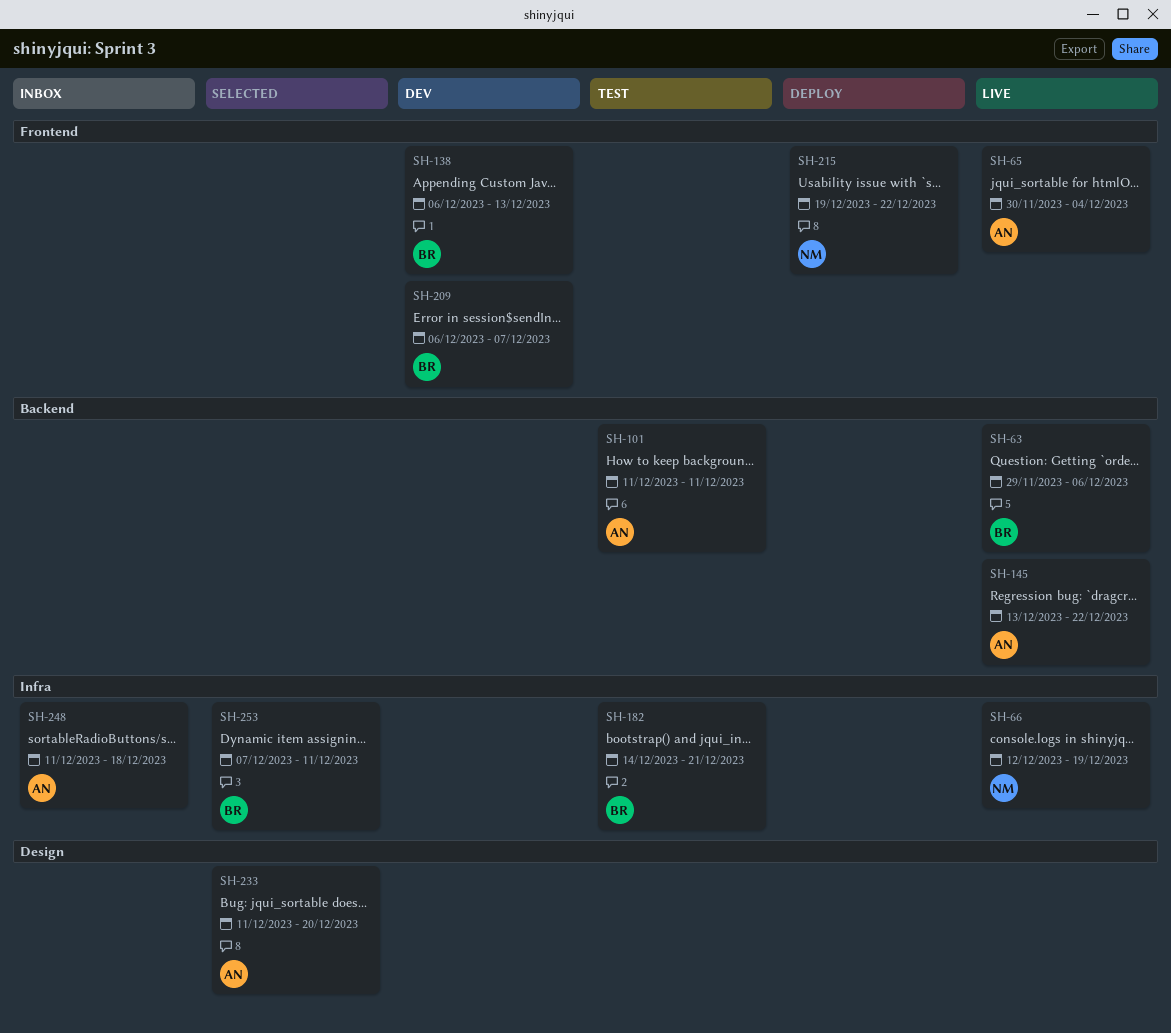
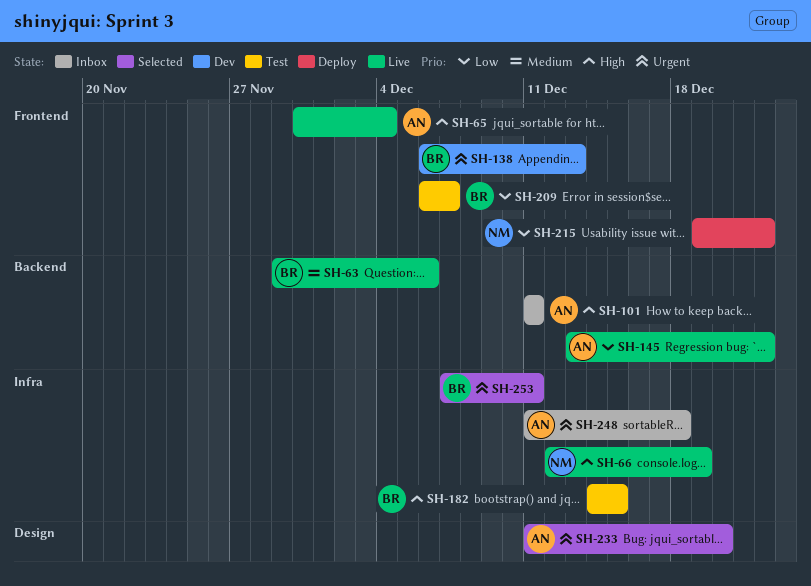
SH-101, status: Test -> Inbox
SH-182, due: Dec 21 -> Dec 15
SH-209, status: Dev -> Test

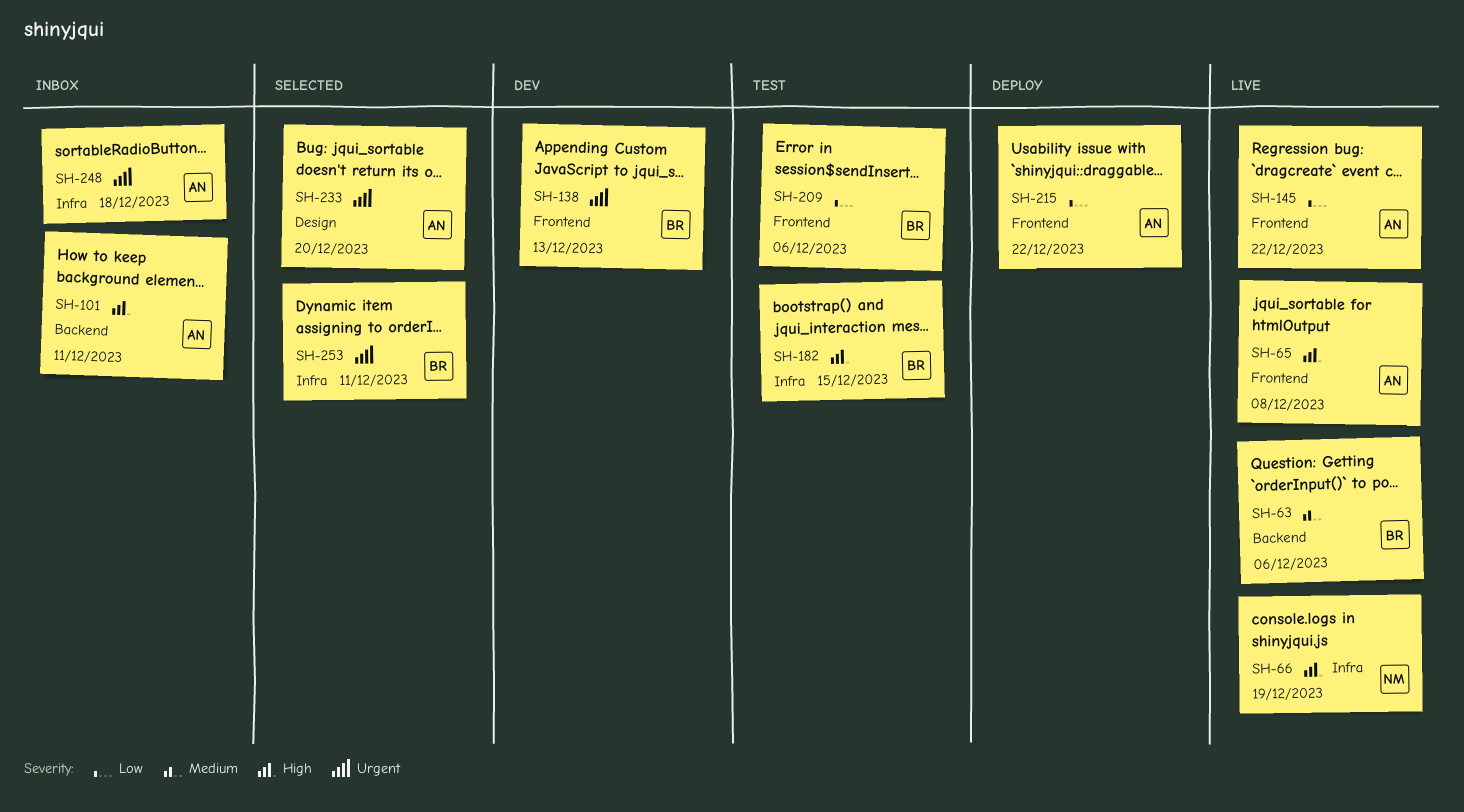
SH-65, due: Dec 4 -> Dec 8
SH-145, label: Backend -> Frontend
SH-209, due: Dec 7 -> Dec 6
SH-215, owner: NM -> AN

